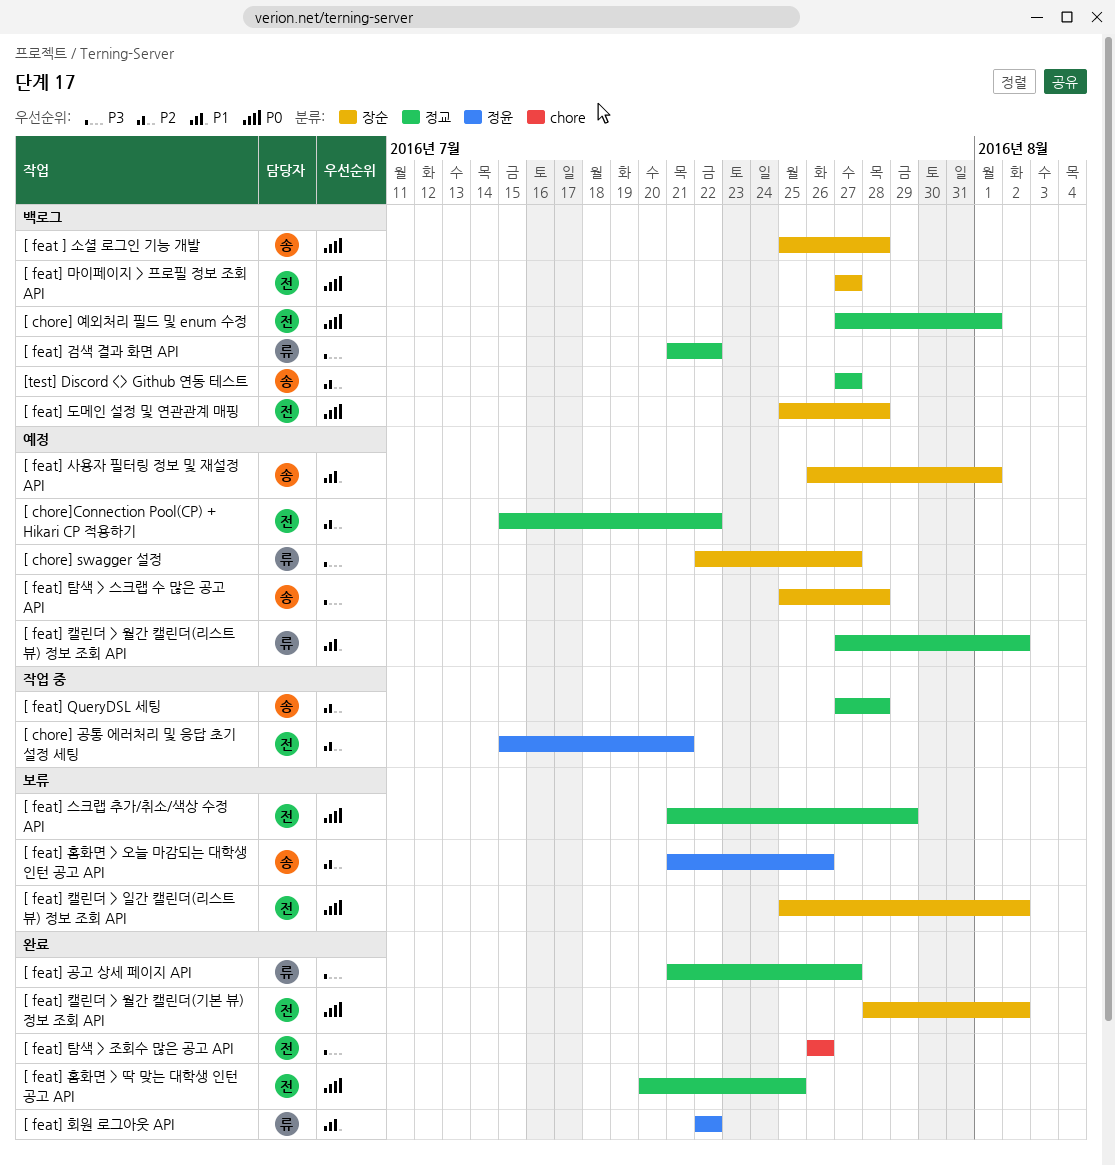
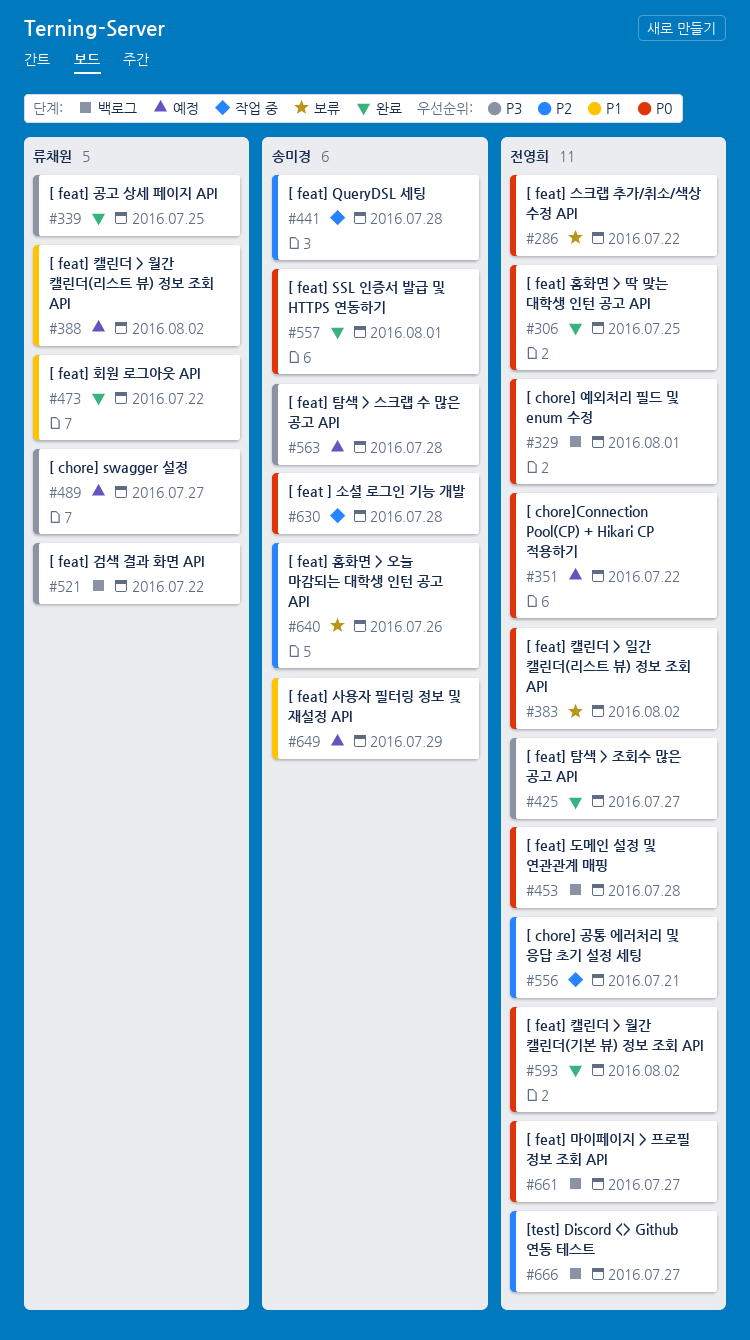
[ chore]Connection Pool(CP) + Hikari CP 적용하기, priority: P2 -> P0
[ feat ] 소셜 로그인 기능 개발, status: 백로그 -> 작업 중
[ feat] SSL 인증서 발급 및 HTTPS 연동하기: none -> present
[ feat] 공고 상세 페이지 API, due: Jul 27 -> Jul 25
[ feat] 사용자 필터링 정보 및 재설정 API, due: Aug 1 -> Jul 29
[ feat] 스크랩 추가/취소/색상 수정 API, due: Jul 29 -> Jul 22
[ feat] 탐색 > 조회수 많은 공고 API, due: Jul 26 -> Jul 27
[test] Discord <> Github 연동 테스트, owner: 송미경 -> 전영희

